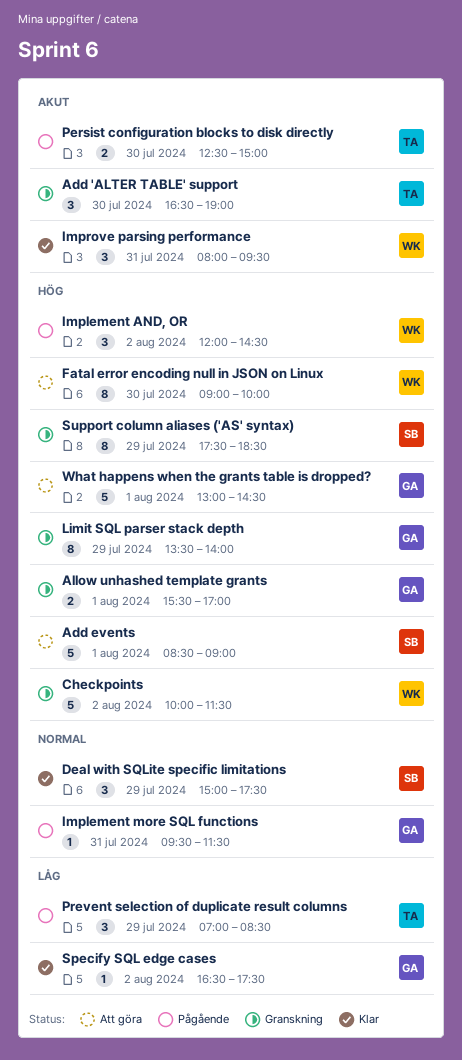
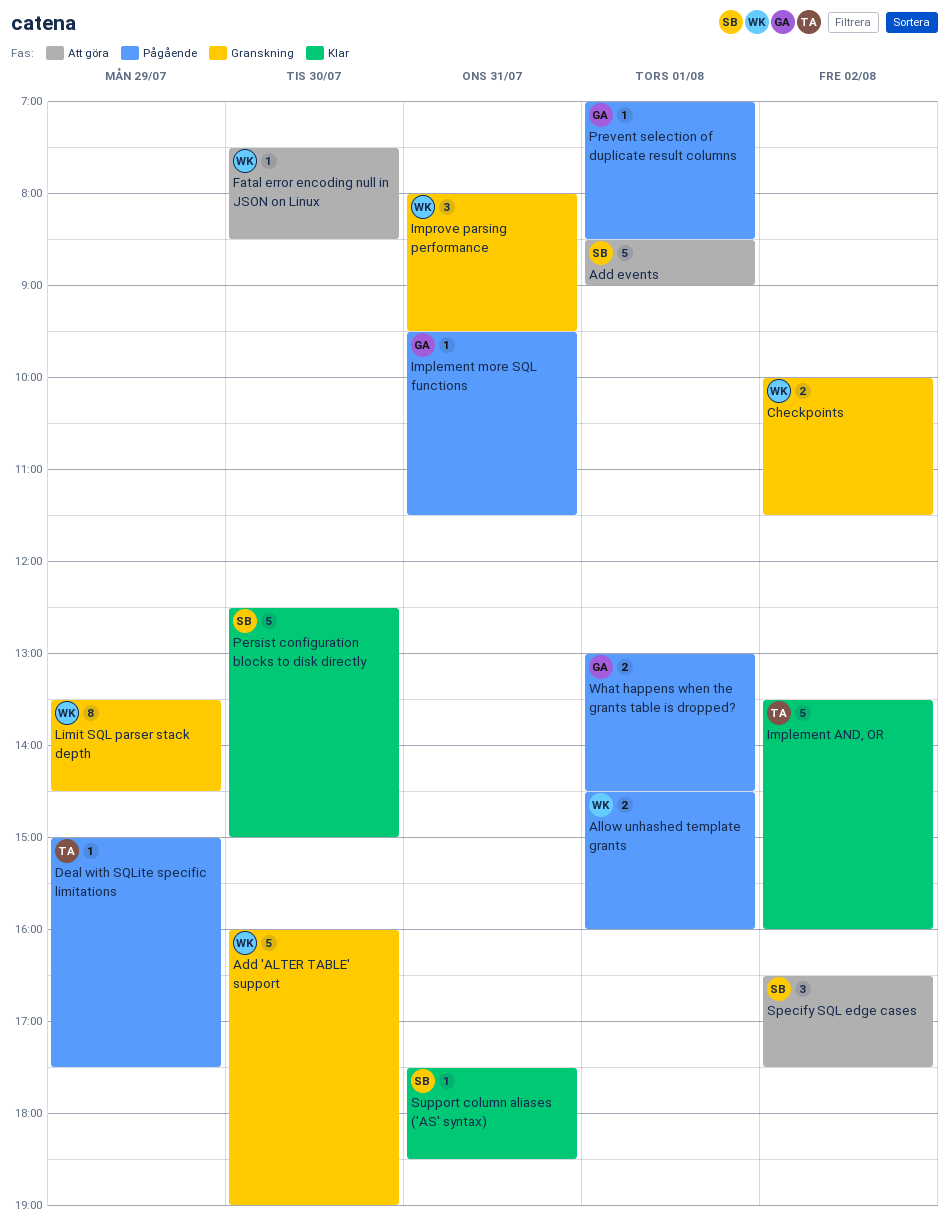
Add 'ALTER TABLE' support, owner: TA -> WK
Add 'ALTER TABLE' support, estimate: 3 -> 5
Add 'ALTER TABLE' support, begins: 16:30 -> 16:00
Allow unhashed template grants, status: Granskning -> Pågående
Allow unhashed template grants, owner: GA -> WK
Allow unhashed template grants, begins: 15:30 -> 14:30
Allow unhashed template grants, ends: 17:00 -> 16:00
Checkpoints, estimate: 5 -> 2
Deal with SQLite specific limitations, status: Klar -> Pågående
Deal with SQLite specific limitations, owner: SB -> TA
Deal with SQLite specific limitations, estimate: 3 -> 1
Fatal error encoding null in JSON on Linux, estimate: 8 -> 1
Fatal error encoding null in JSON on Linux, begins: 09:00 -> 07:30
Fatal error encoding null in JSON on Linux, ends: 10:00 -> 08:30
Implement AND, OR, status: Pågående -> Klar
Implement AND, OR, owner: WK -> TA
Implement AND, OR, estimate: 3 -> 5
Implement AND, OR, begins: 12:00 -> 13:30
Implement AND, OR, ends: 14:30 -> 16:00
Improve parsing performance, status: Klar -> Granskning
Limit SQL parser stack depth, owner: GA -> WK
Limit SQL parser stack depth, ends: 14:00 -> 14:30
Persist configuration blocks to disk directly, status: Pågående -> Klar
Persist configuration blocks to disk directly, owner: TA -> SB
Persist configuration blocks to disk directly, estimate: 2 -> 5
Prevent selection of duplicate result columns, owner: TA -> GA
Prevent selection of duplicate result columns, estimate: 3 -> 1
Prevent selection of duplicate result columns, day: Jul 29 -> Aug 1
Specify SQL edge cases, status: Klar -> Att göra
Specify SQL edge cases, owner: GA -> SB
Specify SQL edge cases, estimate: 1 -> 3
Support column aliases ('AS' syntax), status: Granskning -> Klar
Support column aliases ('AS' syntax), estimate: 8 -> 1
Support column aliases ('AS' syntax), day: Jul 29 -> Jul 31
What happens when the grants table is dropped?, status: Att göra -> Pågående
What happens when the grants table is dropped?, estimate: 5 -> 2

